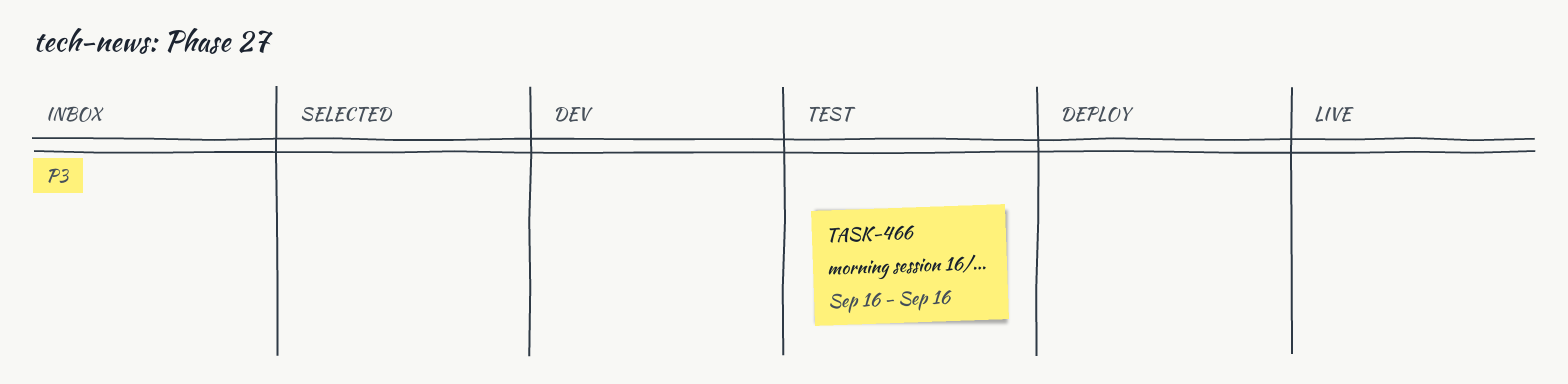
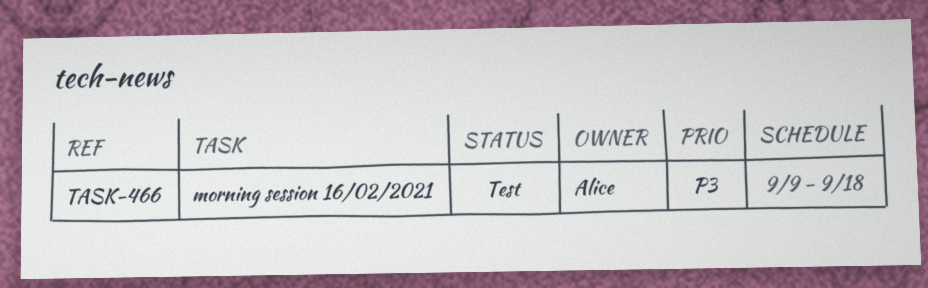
TASK-466, start: Sep 16 -> Sep 9
TASK-466, due: Sep 16 -> Sep 18

